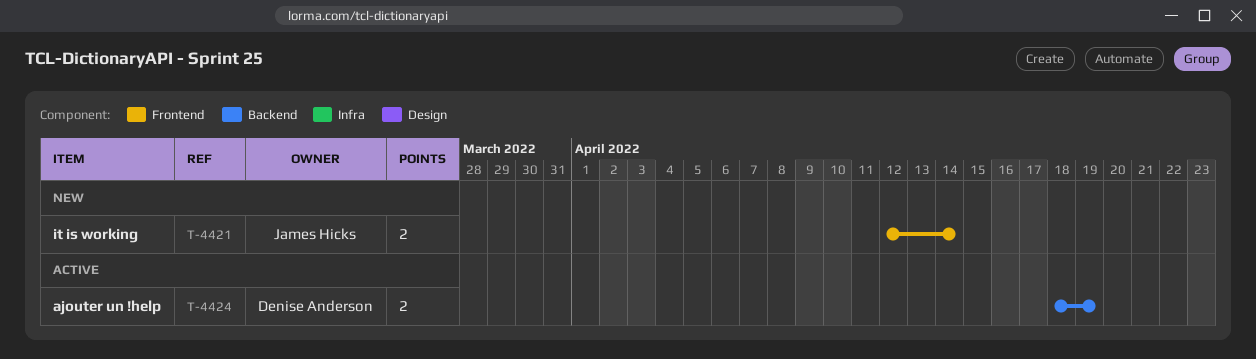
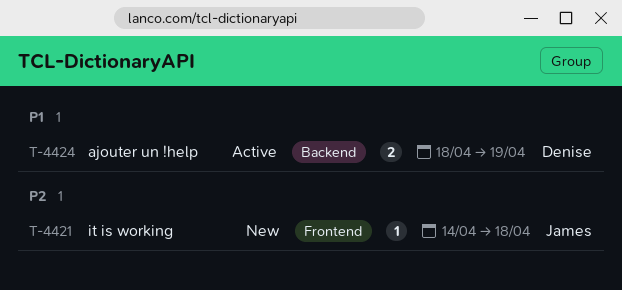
T-4421, estimate: 2 -> 1
T-4421, start: Apr 12 -> Apr 14
T-4421, due: Apr 14 -> Apr 18

